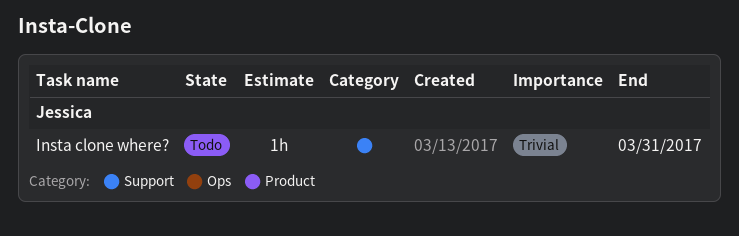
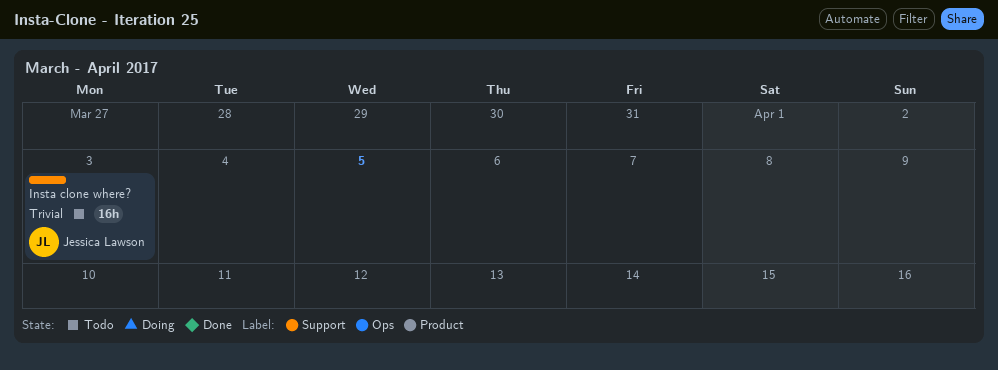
Insta clone where?, estimate: 1h -> 16h
Insta clone where?, due: Mar 31 -> Apr 3

